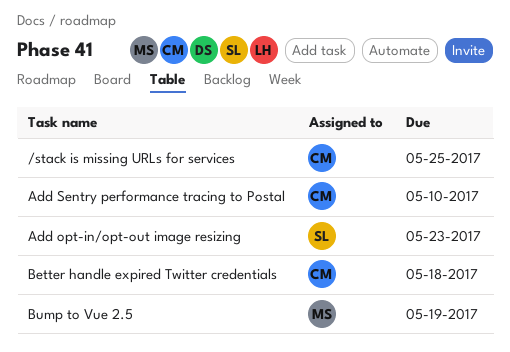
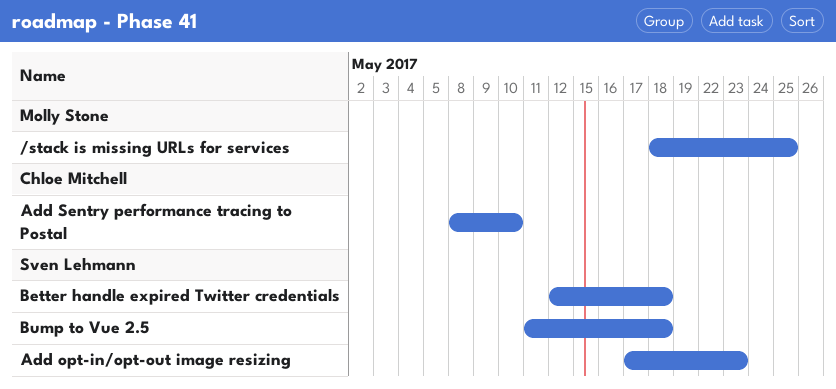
/stack is missing URLs for services, owner: Chloe Mitchell -> Molly Stone
Better handle expired Twitter credentials, owner: Chloe Mitchell -> Sven Lehmann
Bump to Vue 2.5, owner: Molly Stone -> Sven Lehmann
Bump to Vue 2.5, due: May 19 -> May 18

